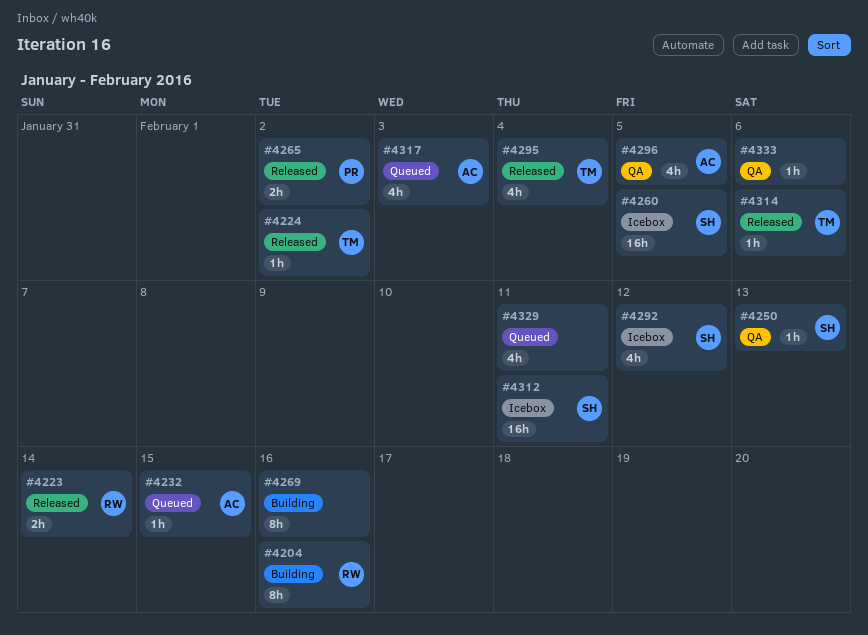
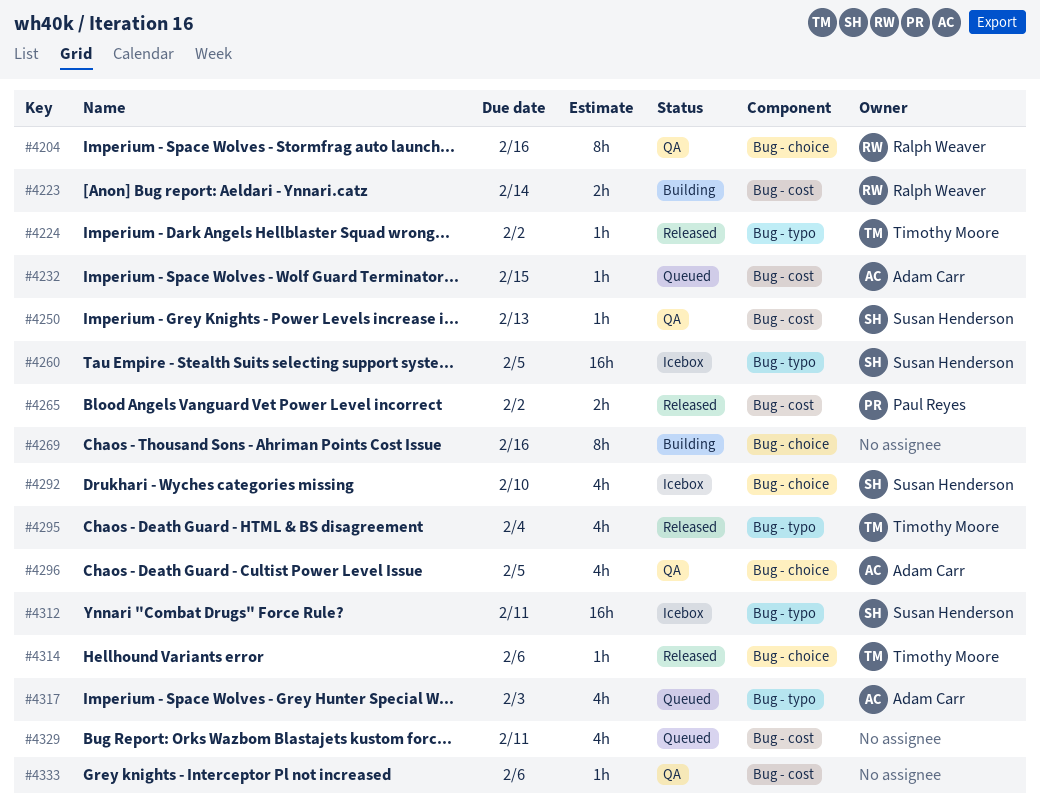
#4204, status: Building -> QA
#4223, status: Released -> Building
#4292, due: Feb 12 -> Feb 10

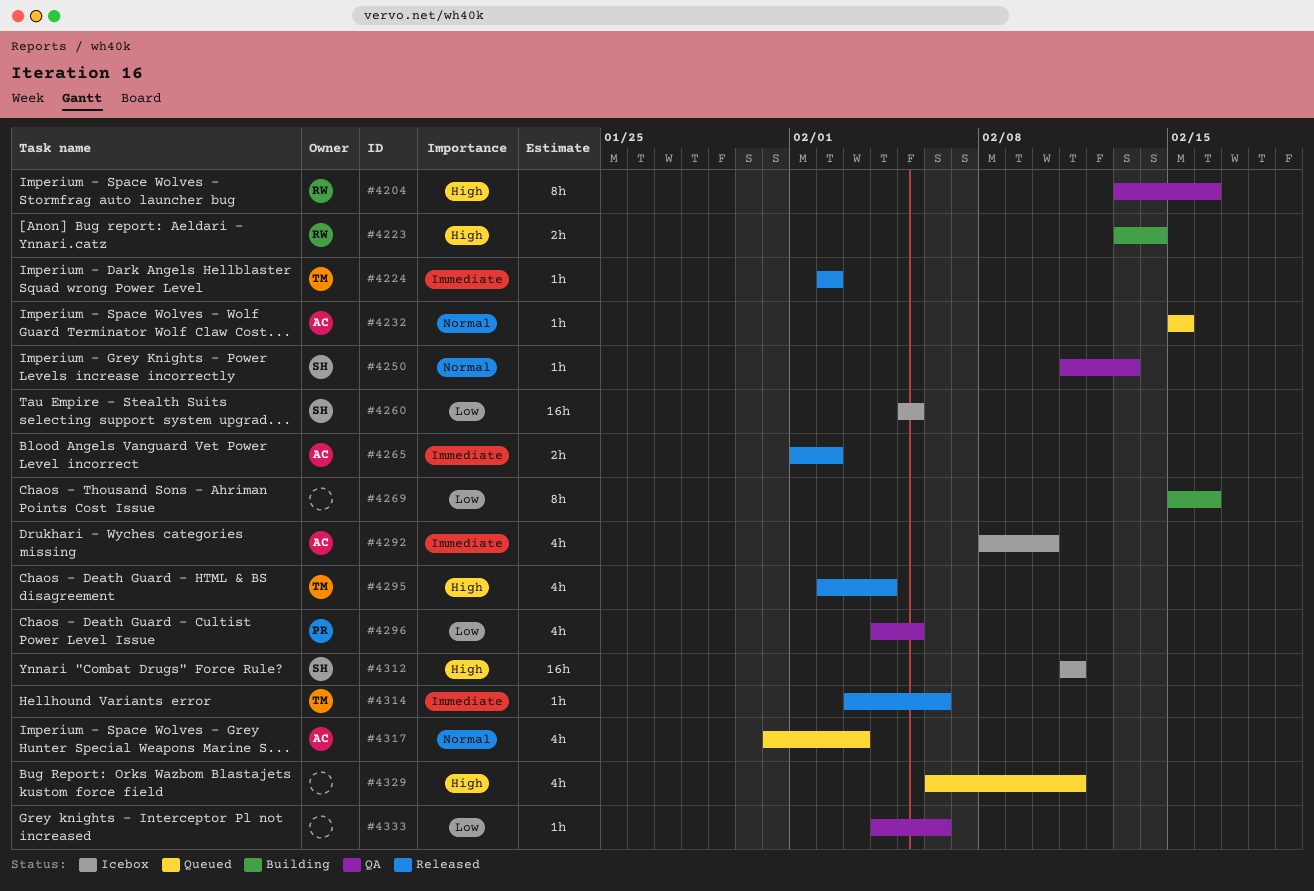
#4265, owner: Paul Reyes -> Adam Carr
#4292, owner: Susan Henderson -> Adam Carr
#4296, owner: Adam Carr -> Paul Reyes

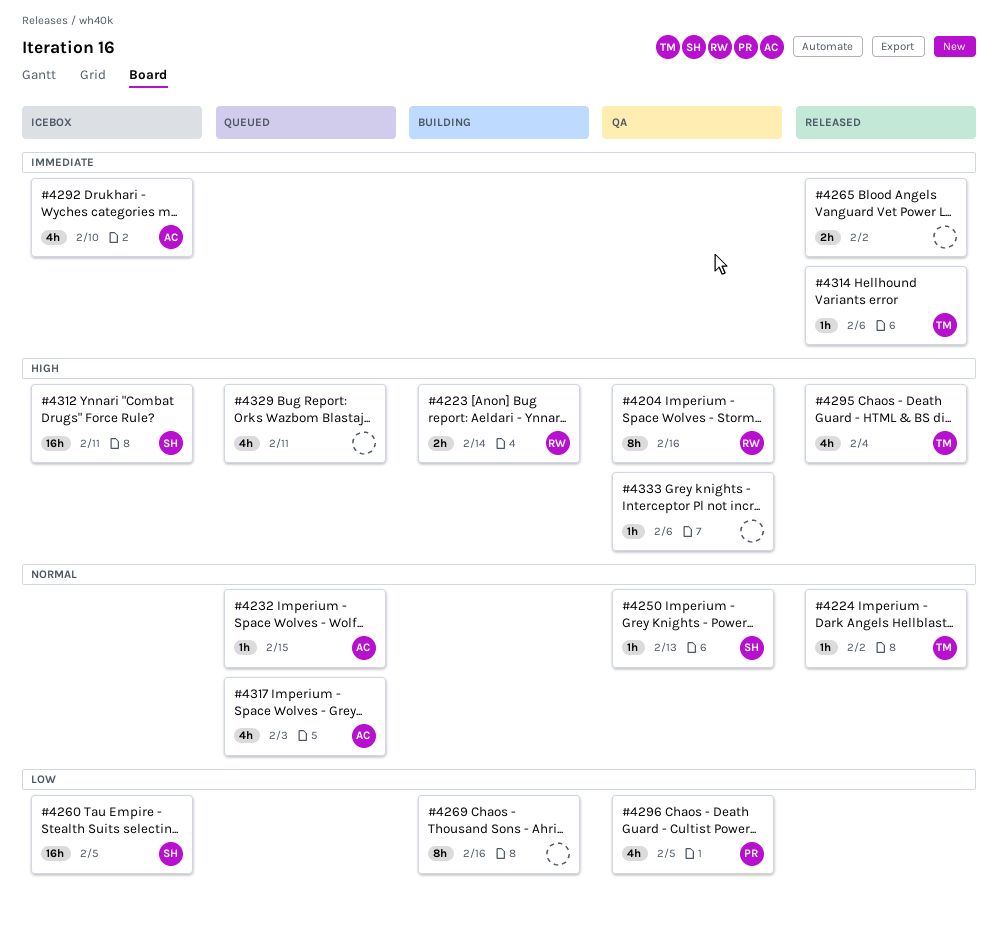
#4224, priority: Immediate -> Normal
#4265, owner: AC -> none
#4333, priority: Low -> High

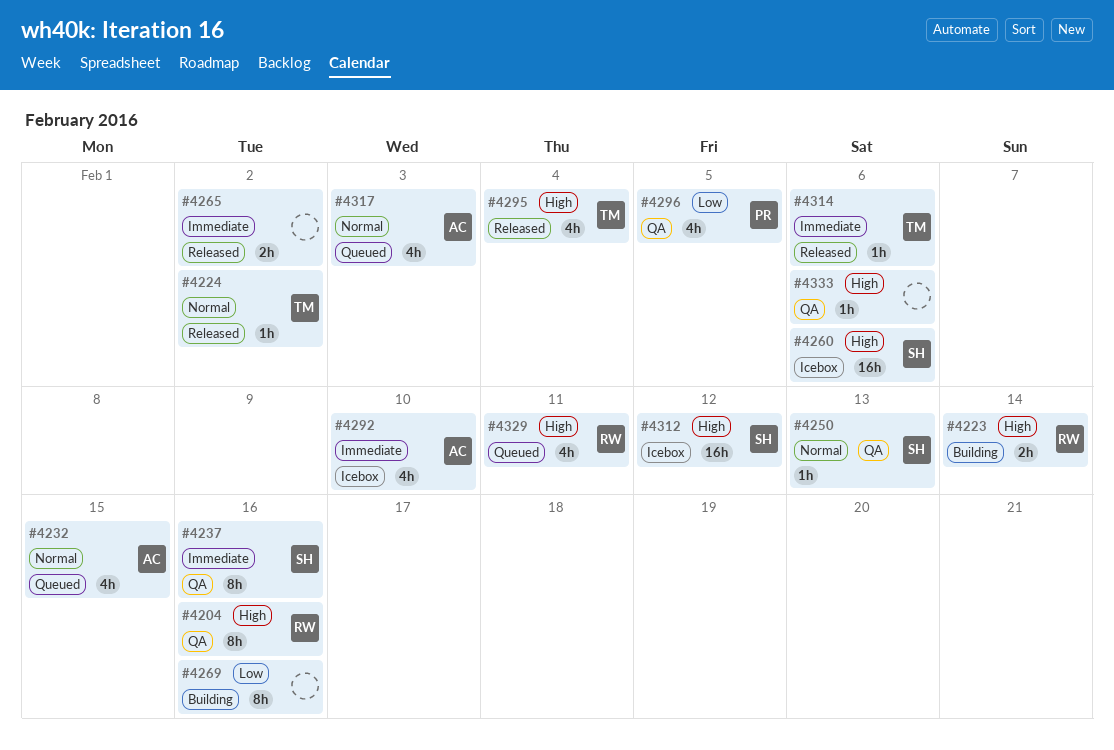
#4232, estimate: 1h -> 4h
#4237: none -> present
#4260, priority: Low -> High
#4260, due: Feb 5 -> Feb 6
#4312, due: Feb 11 -> Feb 12
#4329, owner: none -> RW

